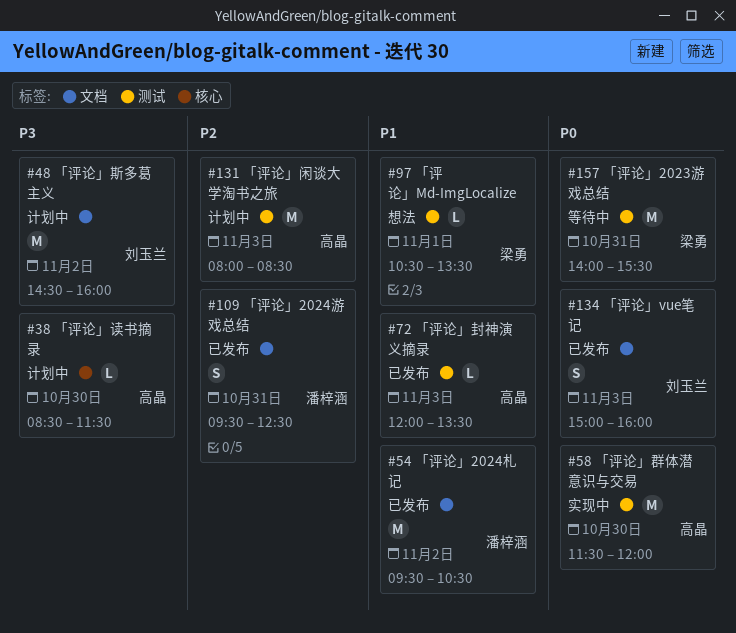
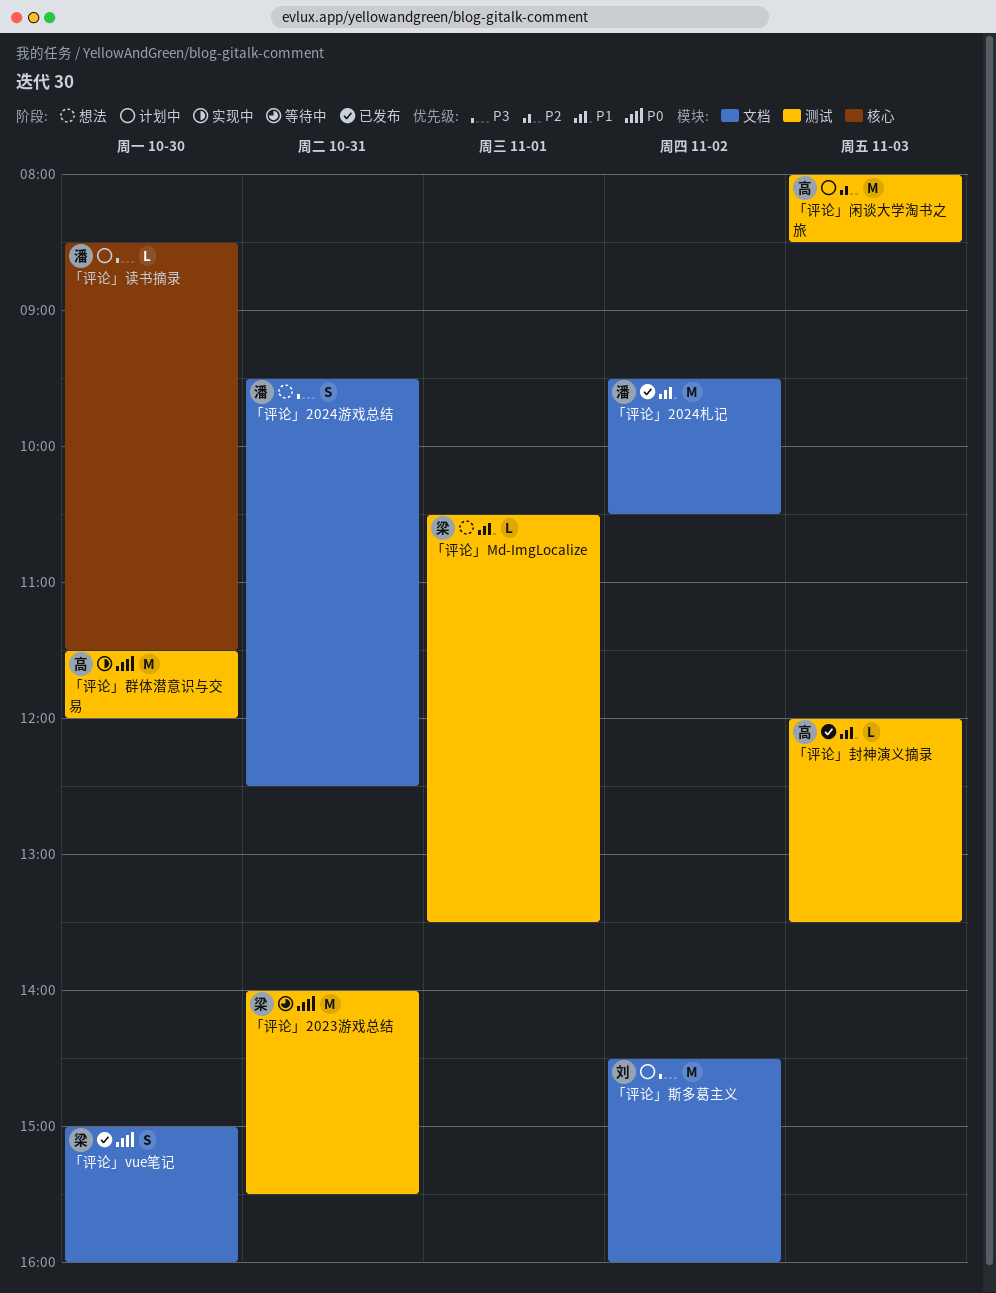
「评论」2024游戏总结, status: 已发布 -> 想法
「评论」2024游戏总结, priority: P2 -> P3
「评论」vue笔记, owner: 刘玉兰 -> 梁勇
「评论」vue笔记, day: Nov 3 -> Oct 30
「评论」读书摘录, owner: 高晶 -> 潘梓涵

